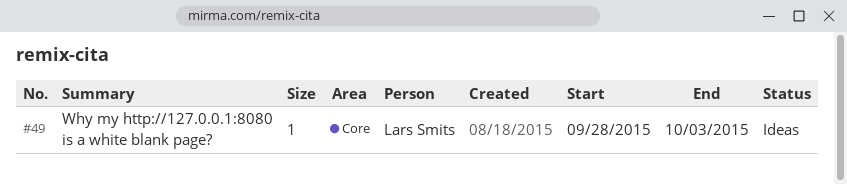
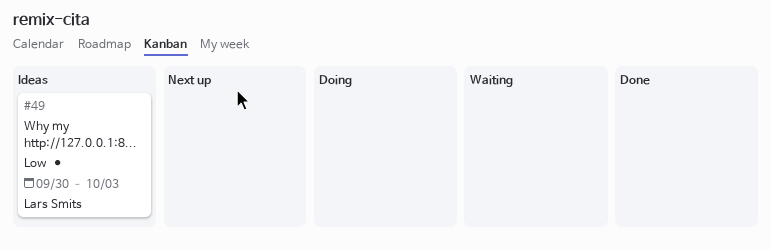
#49, start: Sep 28 -> Sep 30

